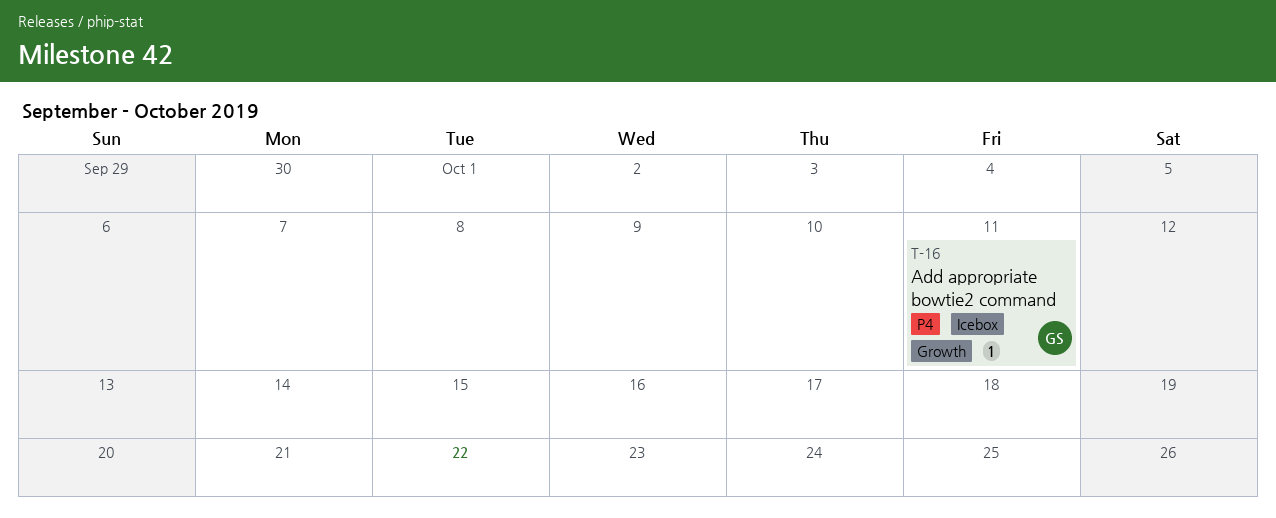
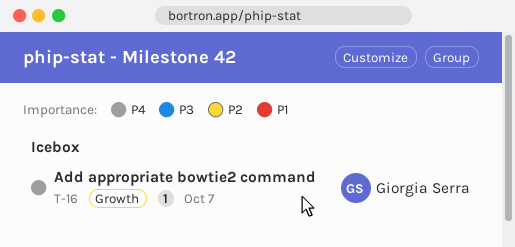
T-16, due: Oct 11 -> Oct 7

